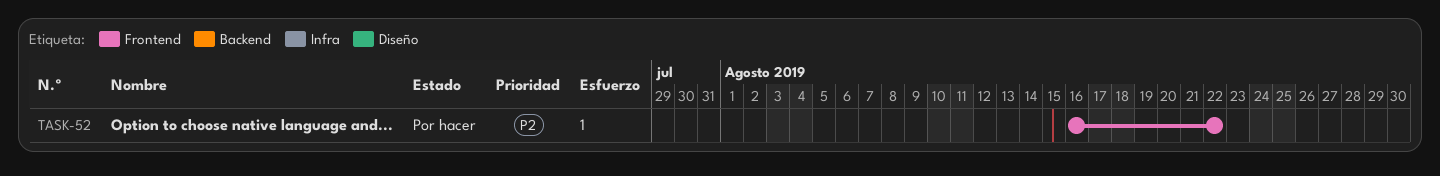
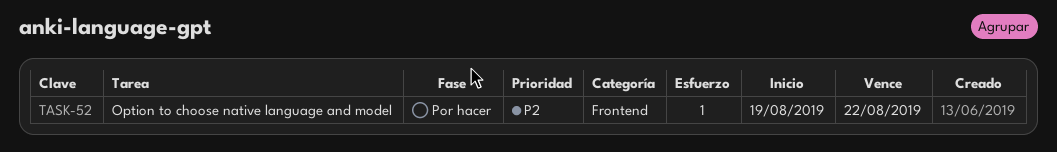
TASK-52, start: Aug 16 -> Aug 19

